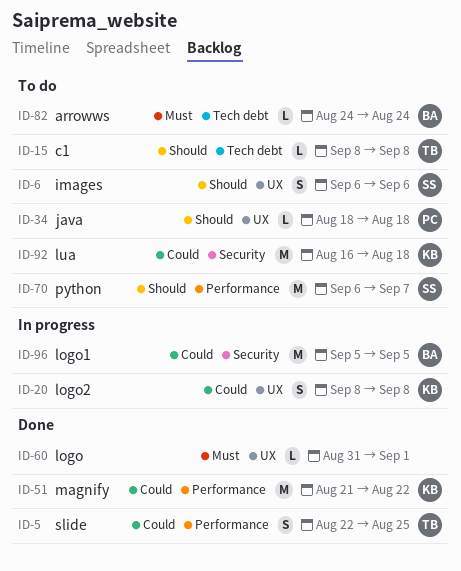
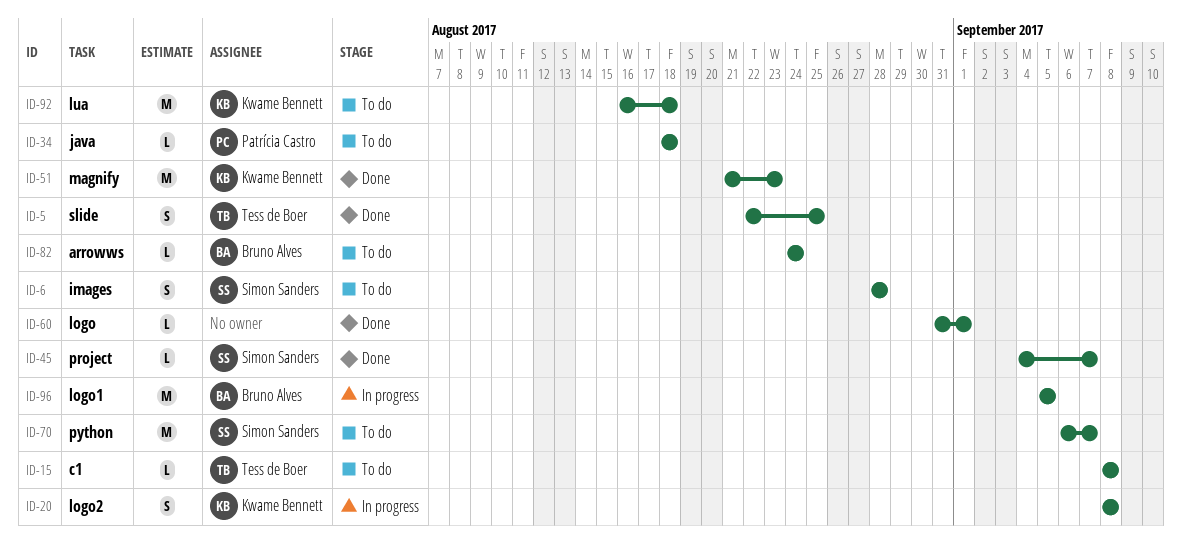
ID-6, start: Sep 6 -> Aug 28
ID-6, due: Sep 6 -> Aug 28
ID-45: none -> present
ID-51, due: Aug 22 -> Aug 23

